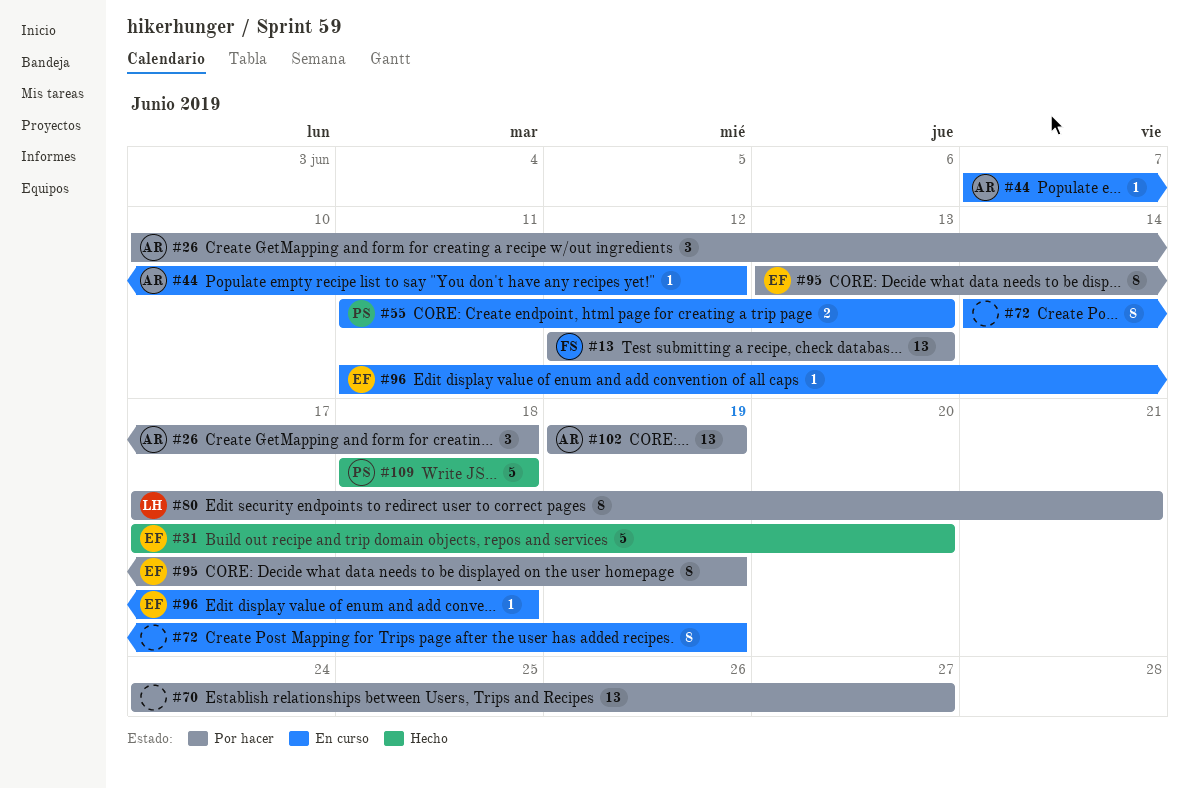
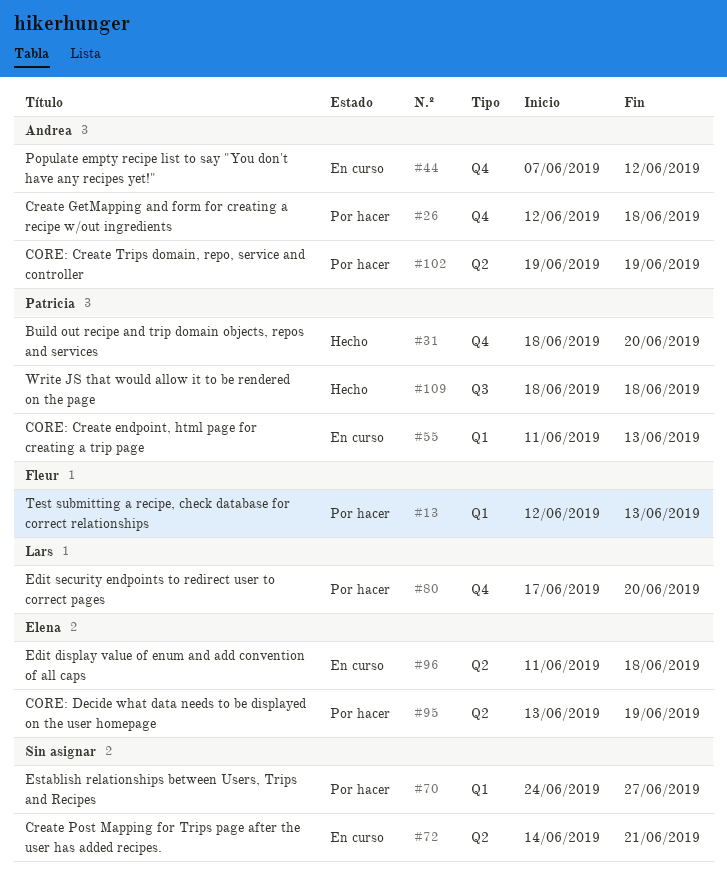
#26, start: Jun 10 -> Jun 12
#31, owner: Elena -> Patricia
#31, start: Jun 17 -> Jun 18
#72, due: Jun 19 -> Jun 21
#80, due: Jun 21 -> Jun 20

